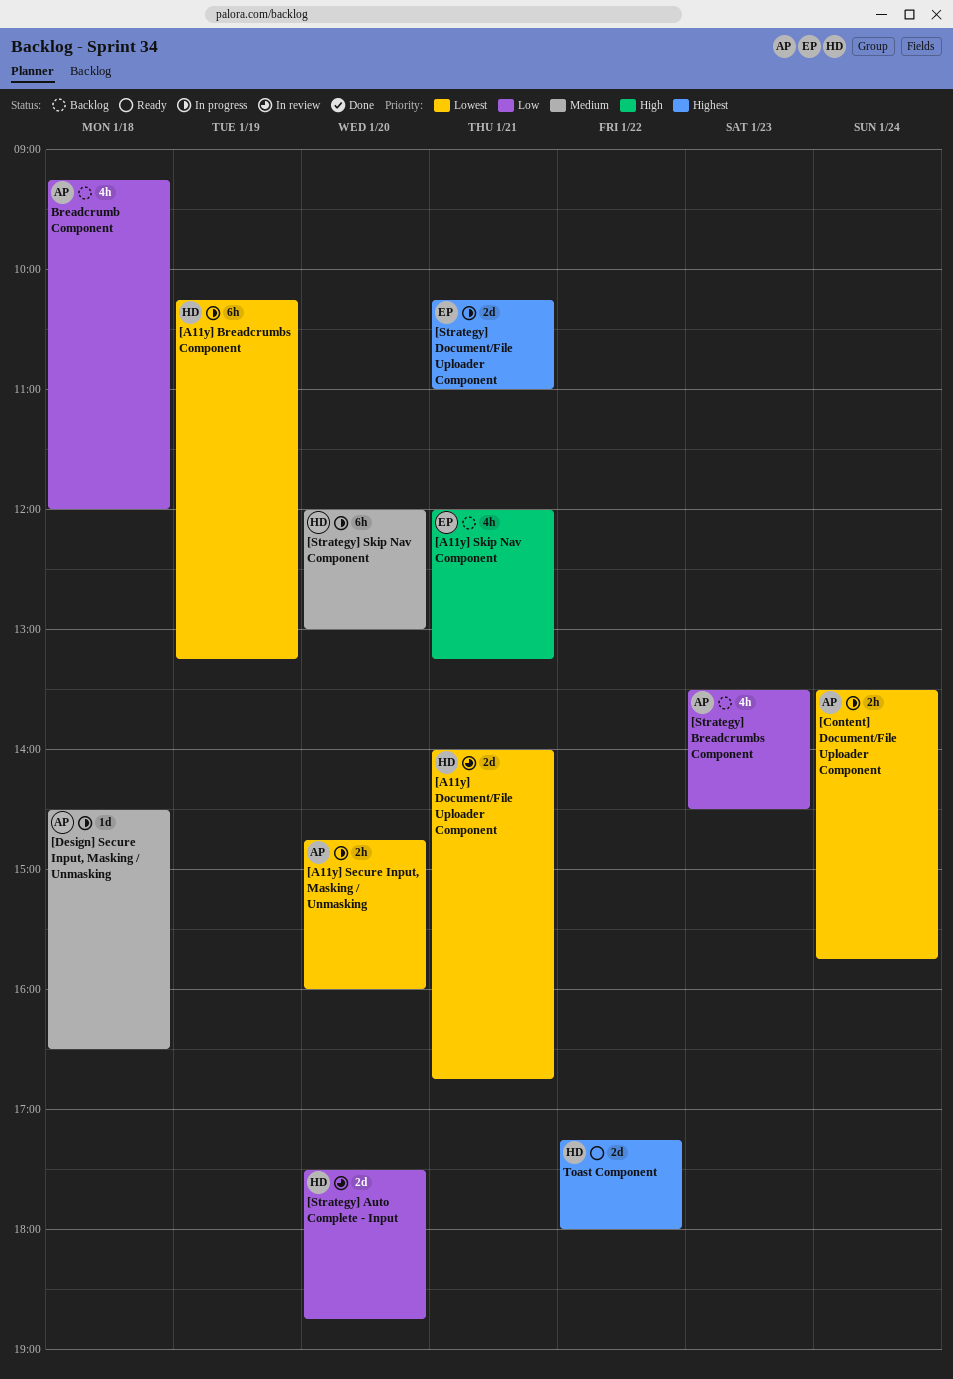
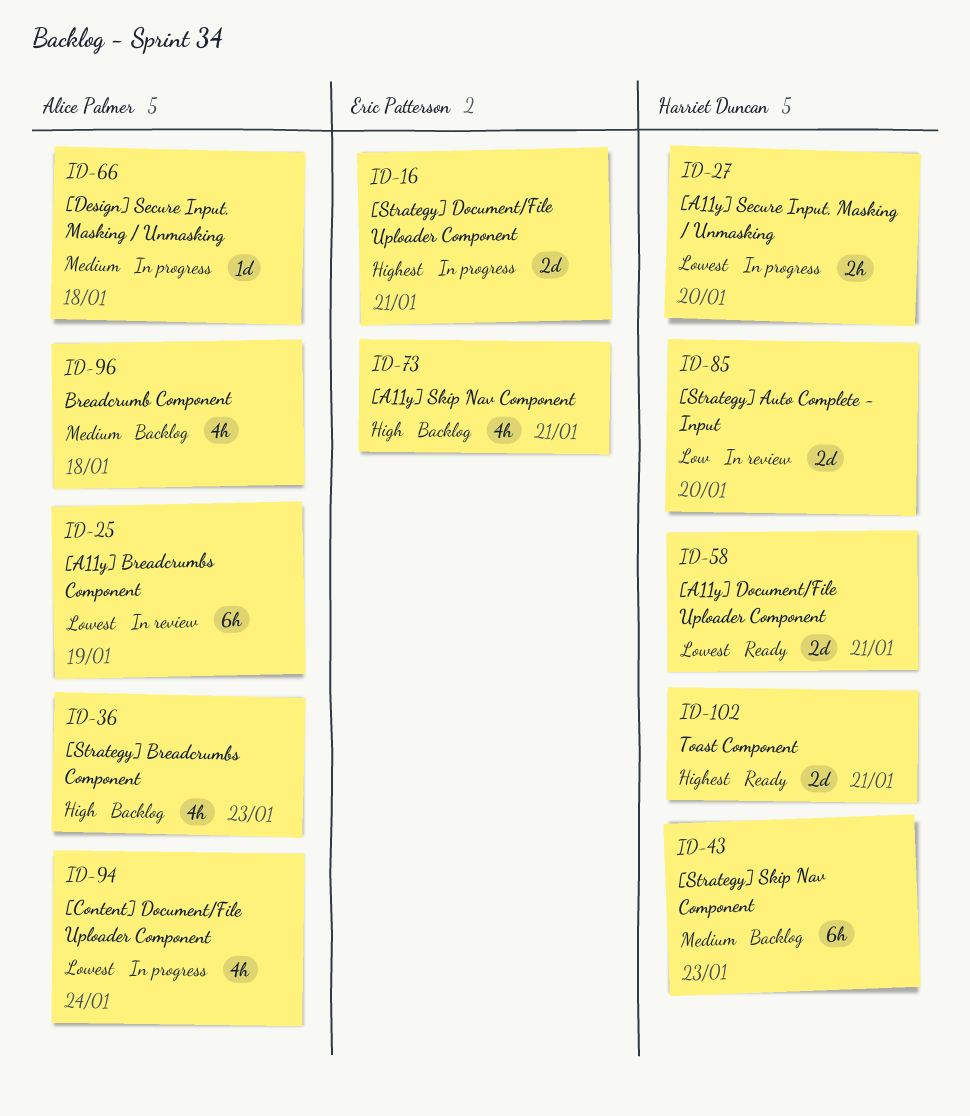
[A11y] Breadcrumbs Component, status: In progress -> In review
[A11y] Breadcrumbs Component, owner: Harriet Duncan -> Alice Palmer
[A11y] Document/File Uploader Component, status: In review -> Ready
[A11y] Secure Input, Masking / Unmasking, owner: Alice Palmer -> Harriet Duncan
[Content] Document/File Uploader Component, estimate: 2h -> 4h
[Strategy] Breadcrumbs Component, priority: Low -> High
[Strategy] Skip Nav Component, status: In progress -> Backlog
[Strategy] Skip Nav Component, day: Jan 20 -> Jan 23
Breadcrumb Component, priority: Low -> Medium
Toast Component, day: Jan 22 -> Jan 21

